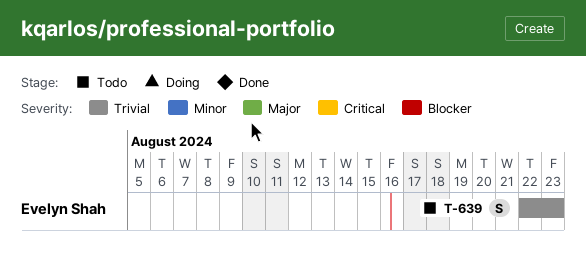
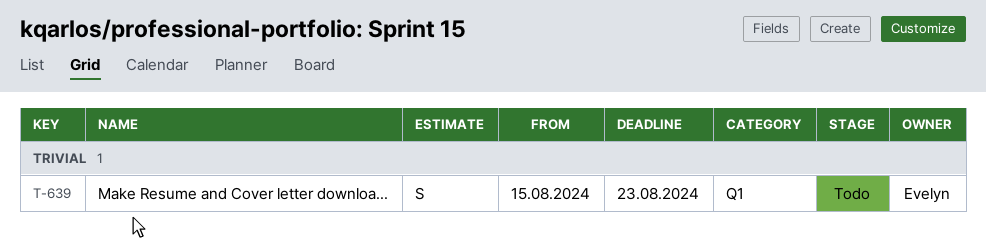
T-639, start: Aug 22 -> Aug 15

